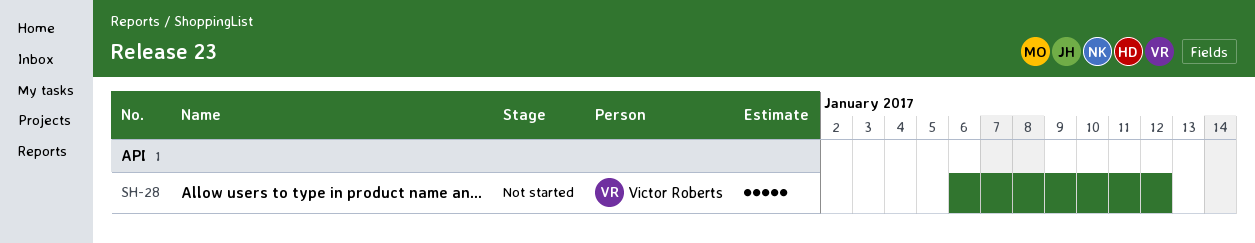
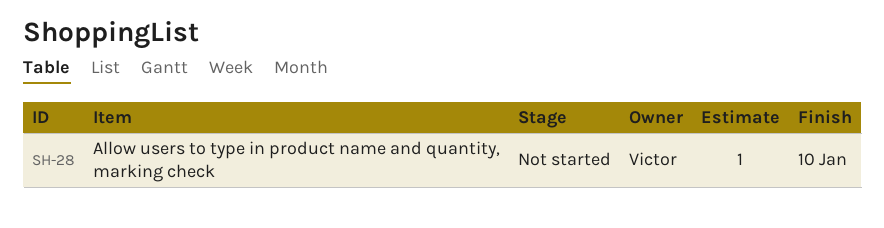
SH-28, estimate: 5 -> 1
SH-28, due: Jan 12 -> Jan 10

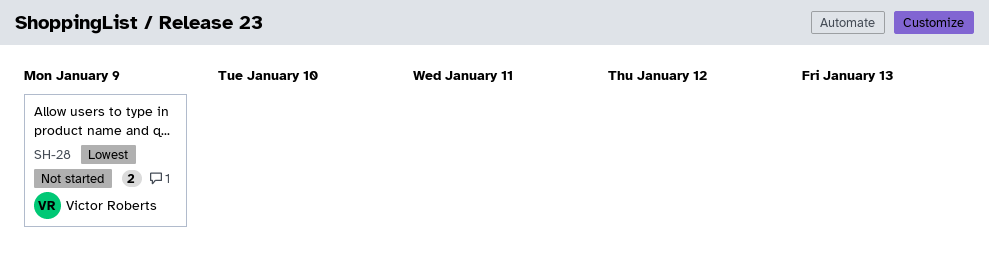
SH-28, estimate: 1 -> 2
SH-28, due: Jan 10 -> Jan 9

